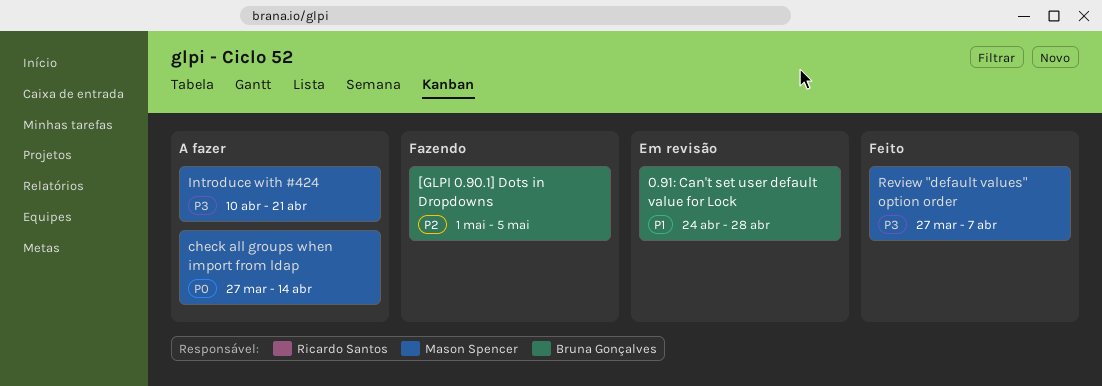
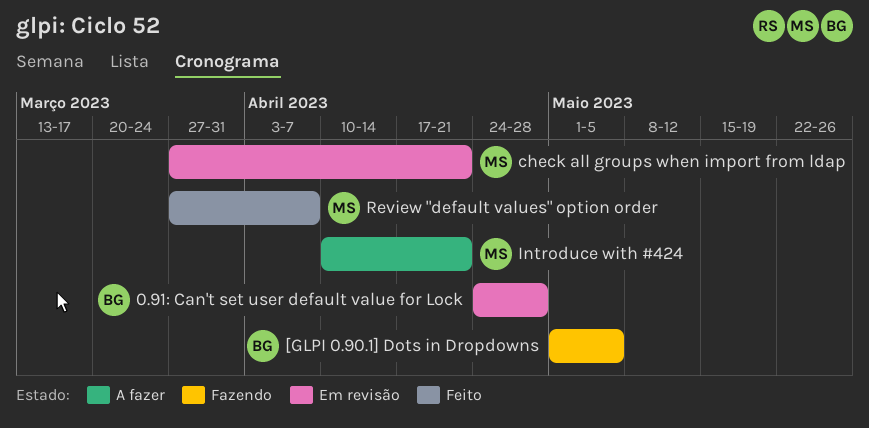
check all groups when import from ldap, status: A fazer -> Em revisão
check all groups when import from ldap, due: Apr 14 -> Apr 21

